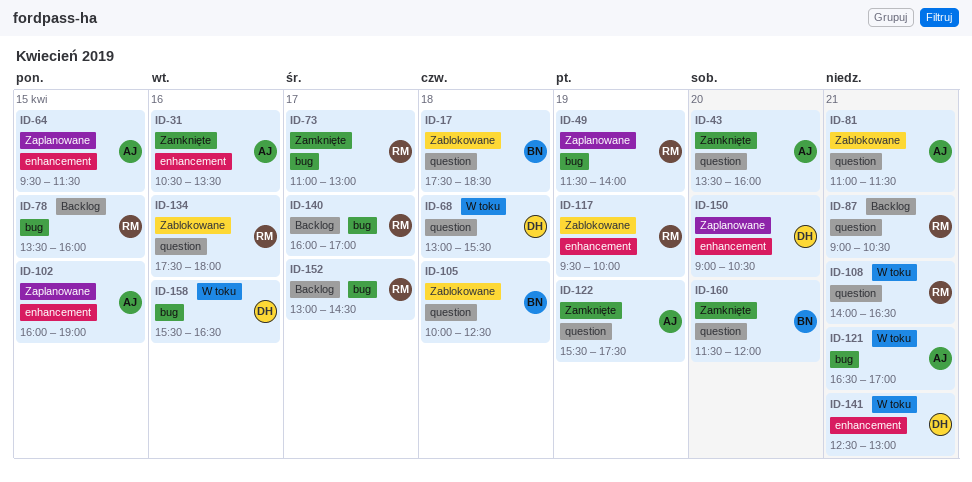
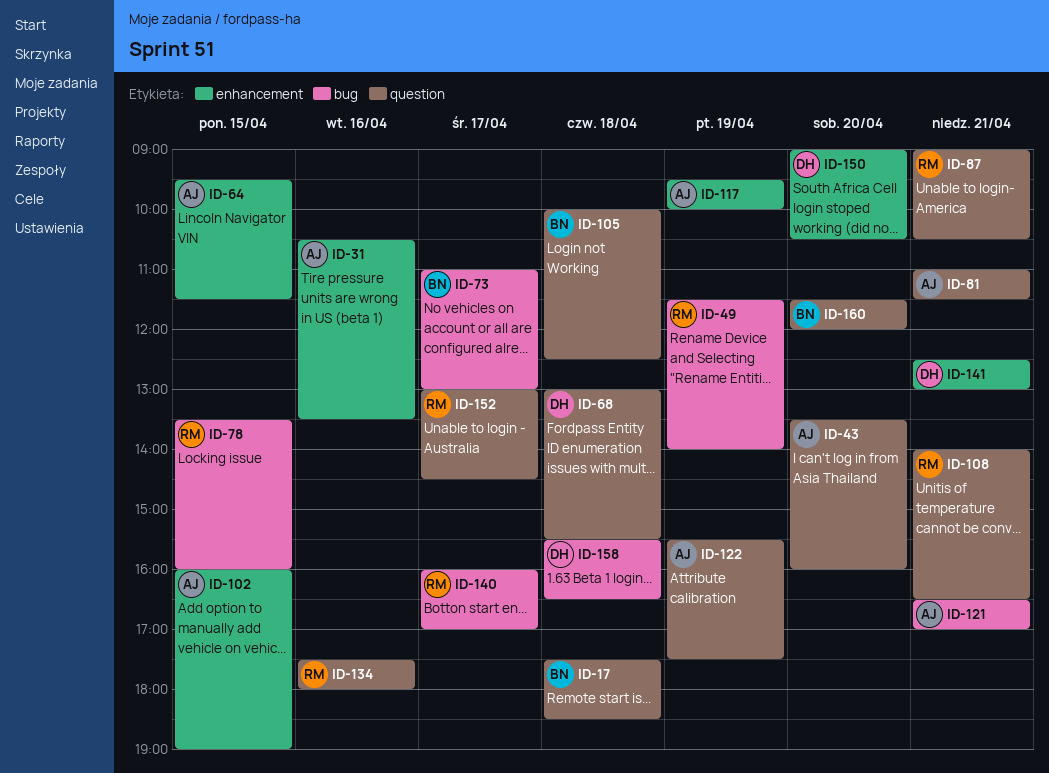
ID-73, owner: RM -> BN
ID-117, owner: RM -> AJ
ID-152, label: bug -> question
ID-158, day: Apr 16 -> Apr 18

